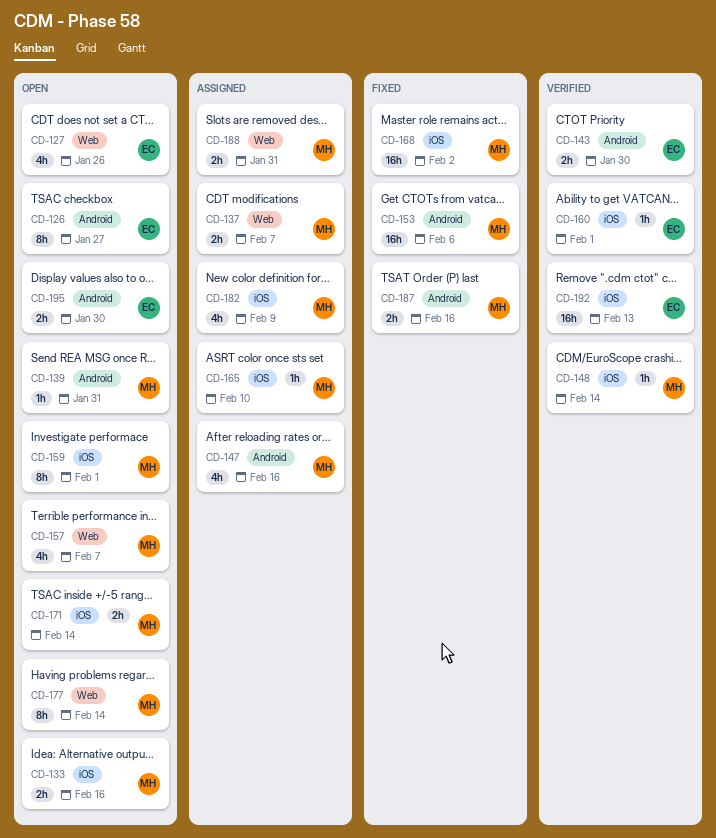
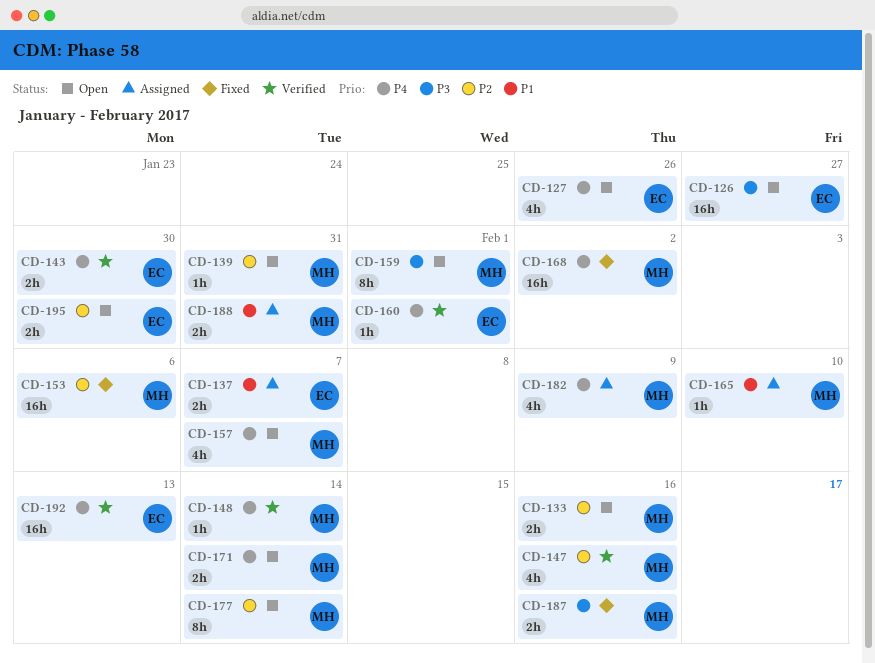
CD-126, estimate: 8h -> 16h
CD-137, owner: MH -> EC
CD-147, status: Assigned -> Verified

